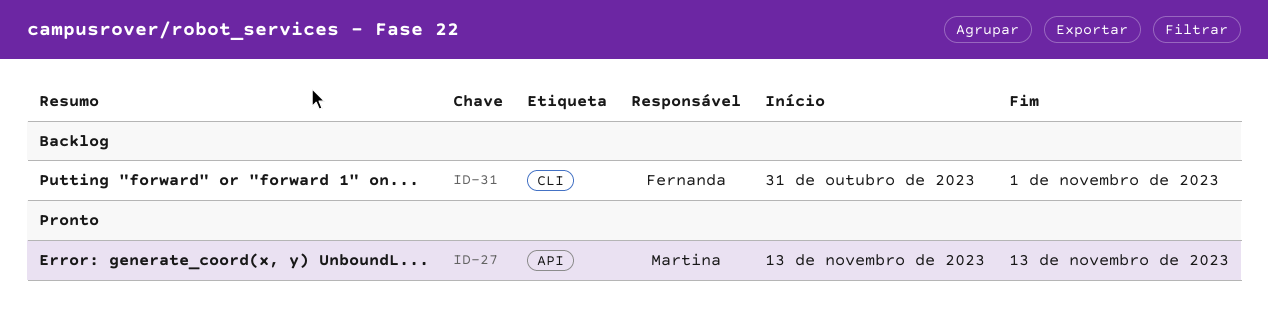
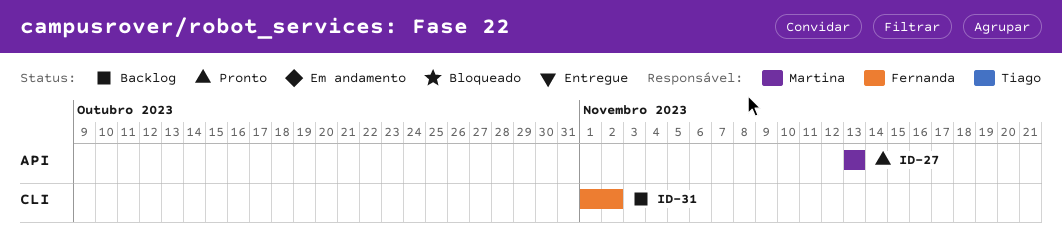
ID-31, start: Oct 31 -> Nov 1
ID-31, due: Nov 1 -> Nov 2

